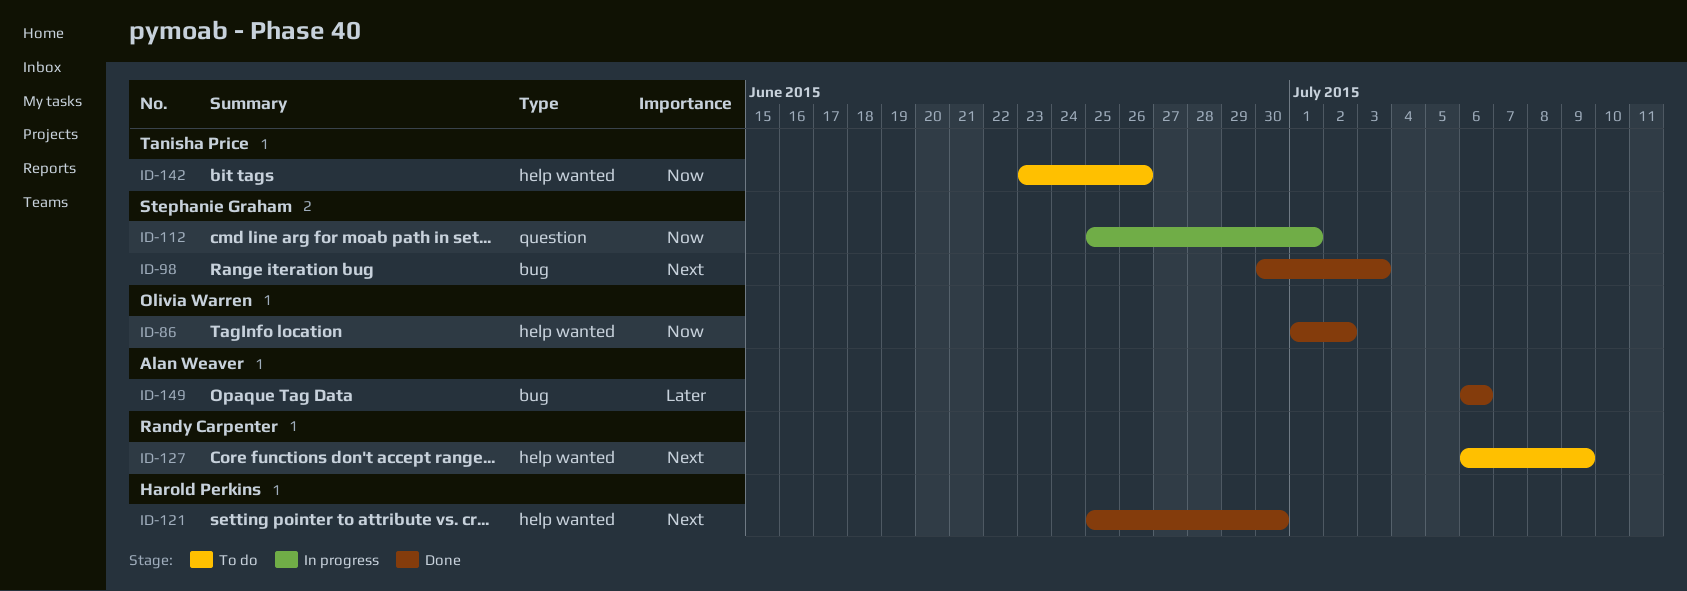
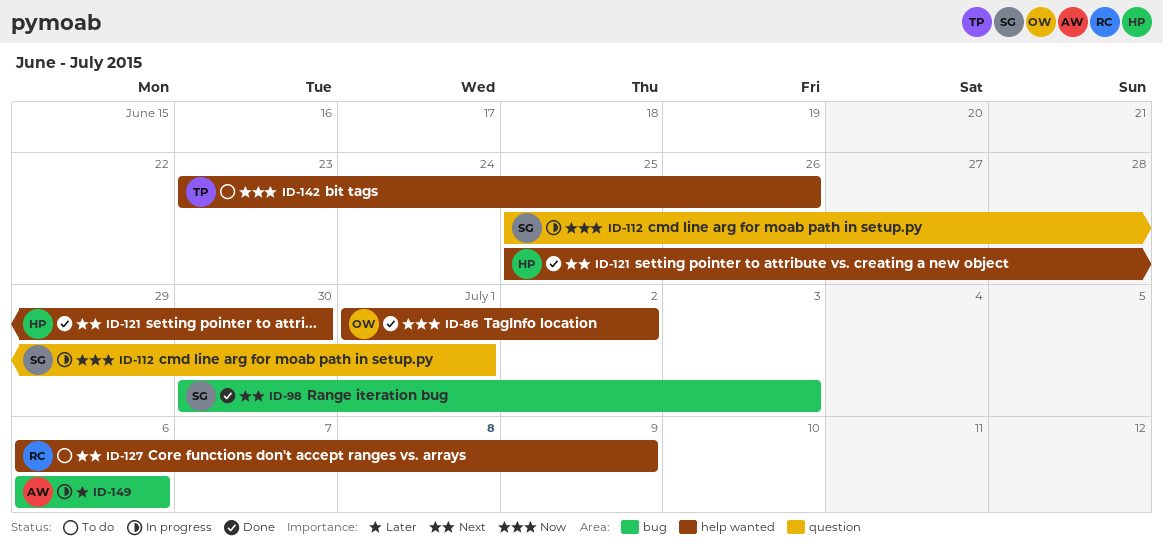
ID-149, status: Done -> In progress

